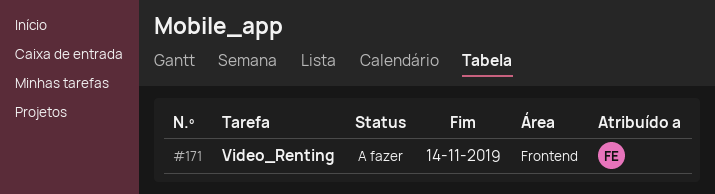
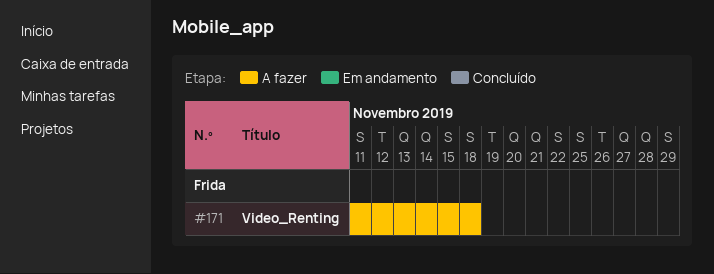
#171, due: Nov 14 -> Nov 18

